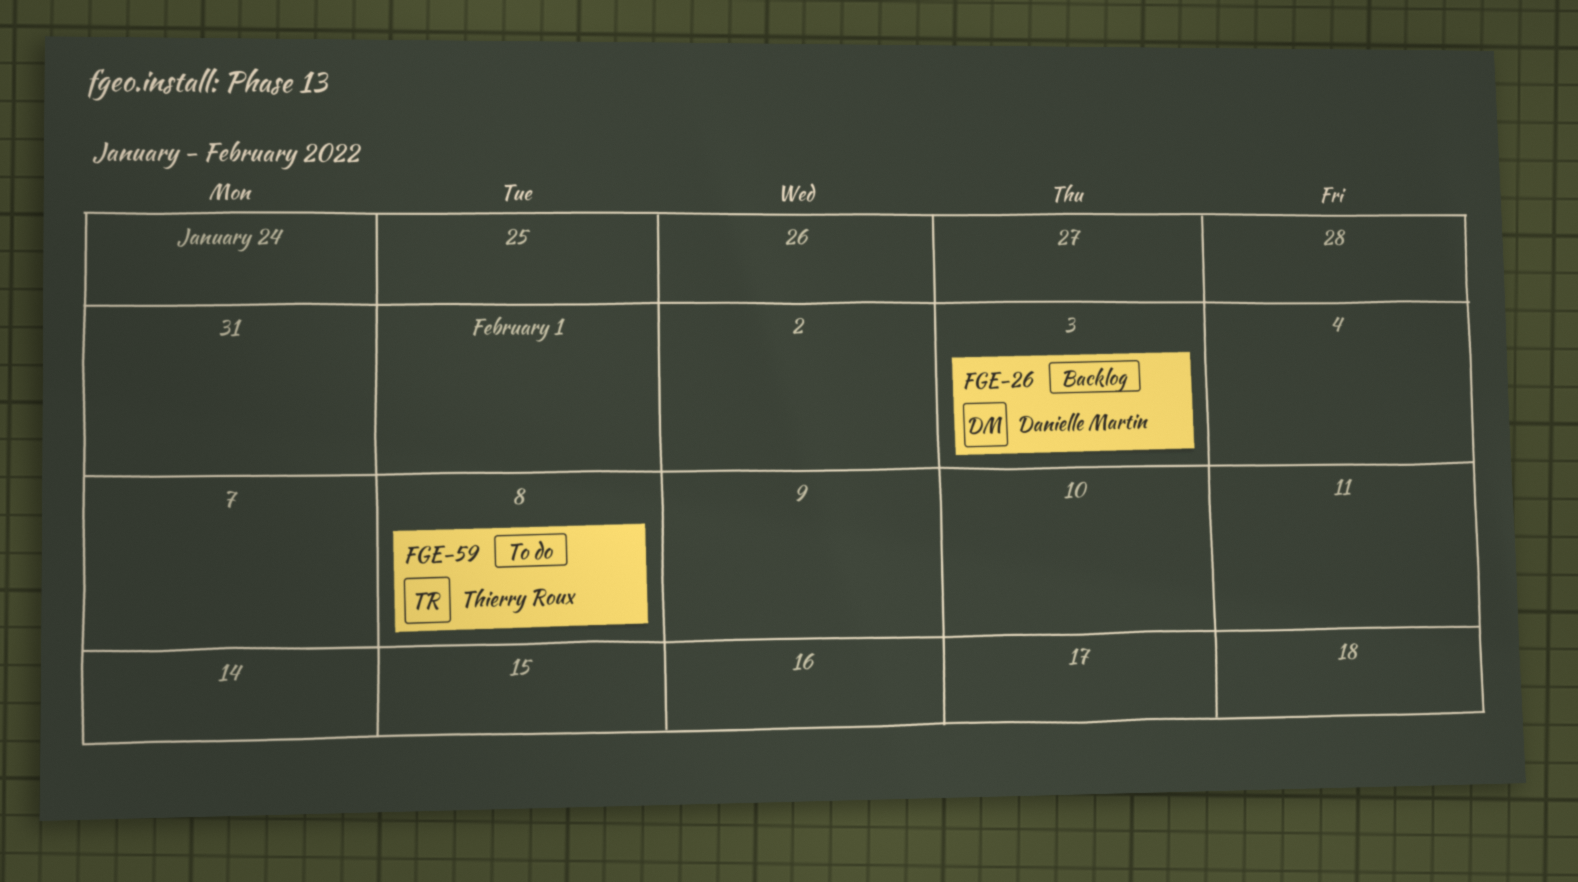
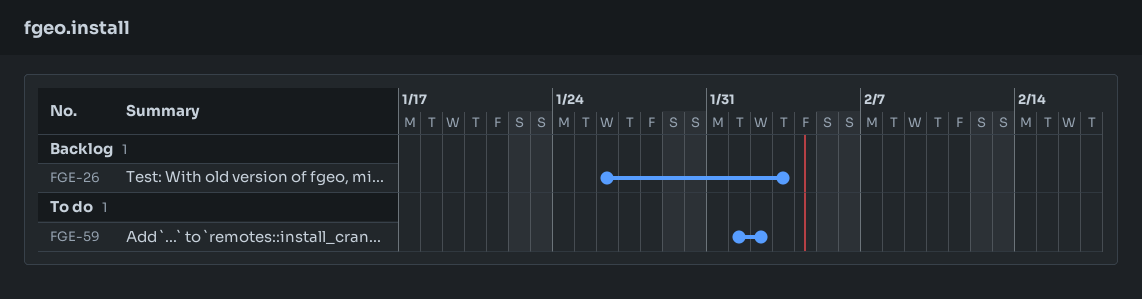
FGE-59, due: Feb 8 -> Feb 2

